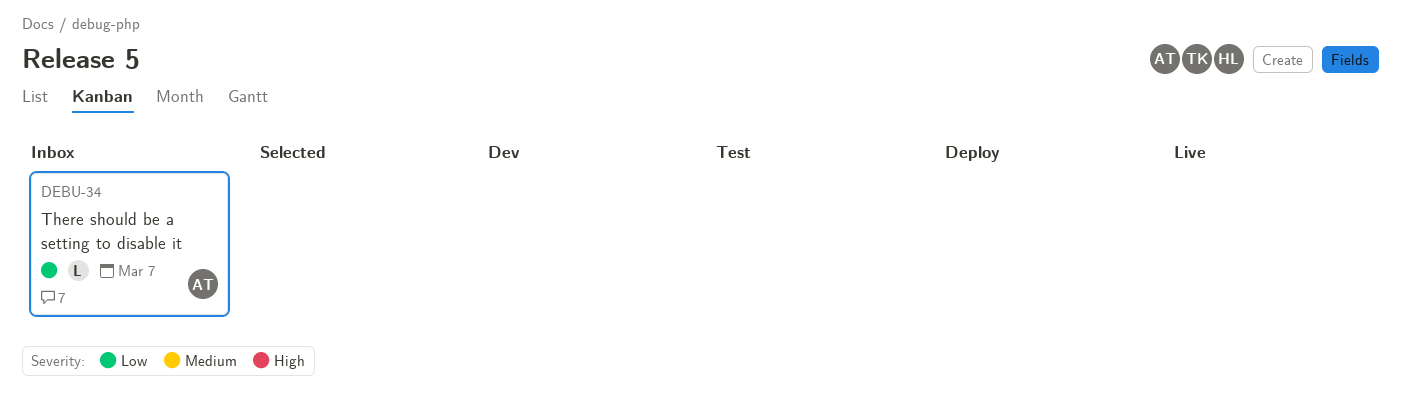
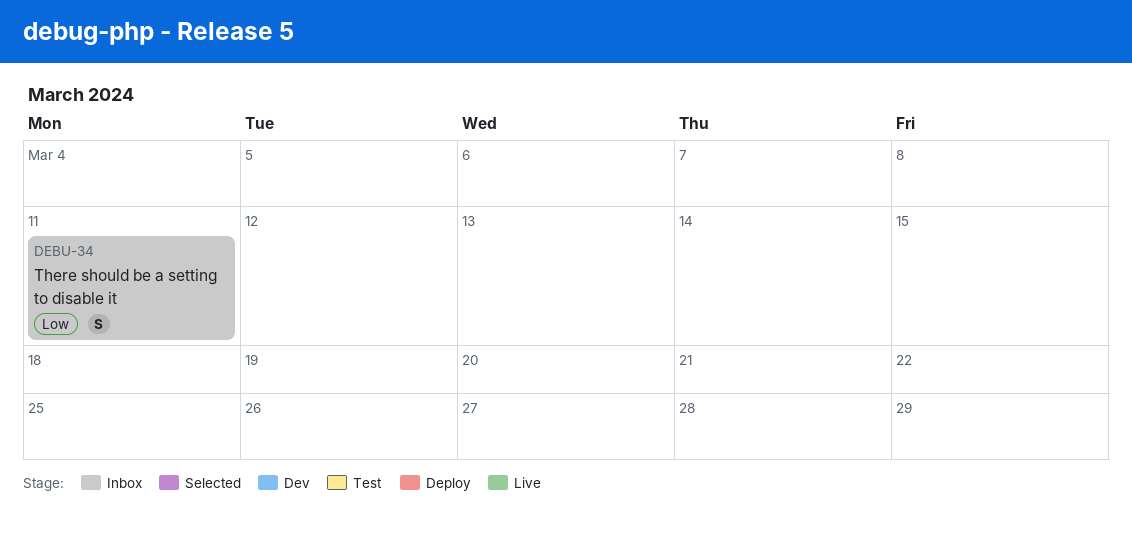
DEBU-34, estimate: L -> S
DEBU-34, due: Mar 7 -> Mar 11

